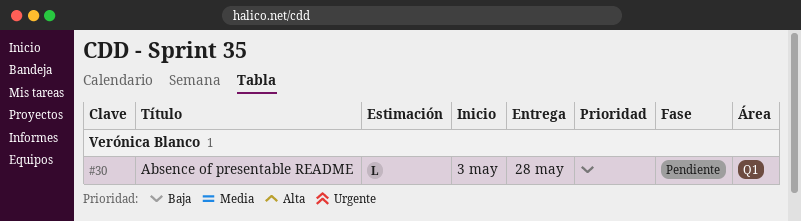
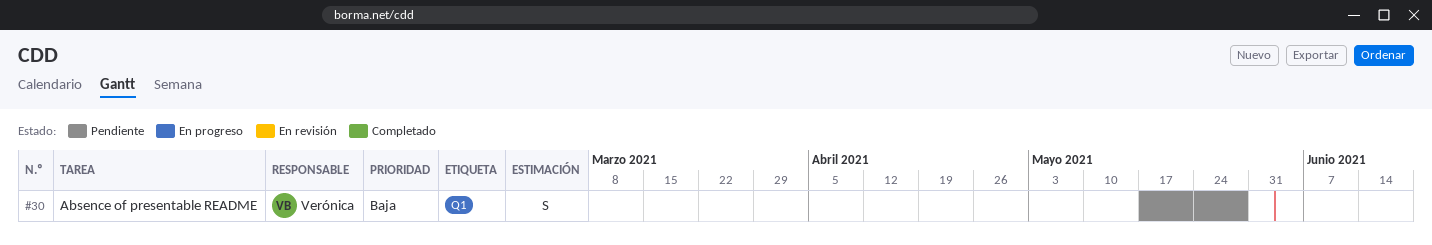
#30, estimate: L -> S
#30, start: May 3 -> May 17

